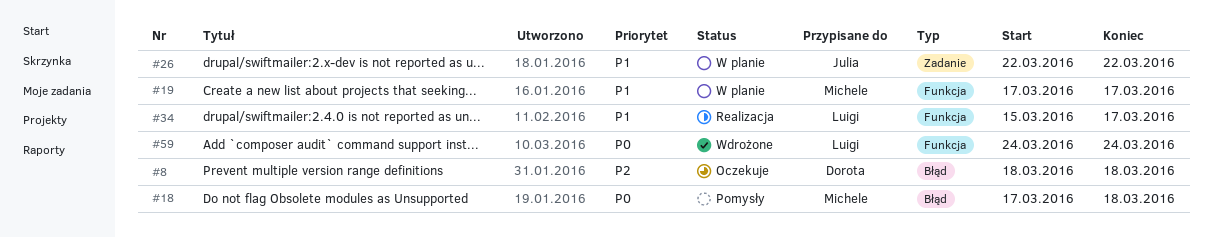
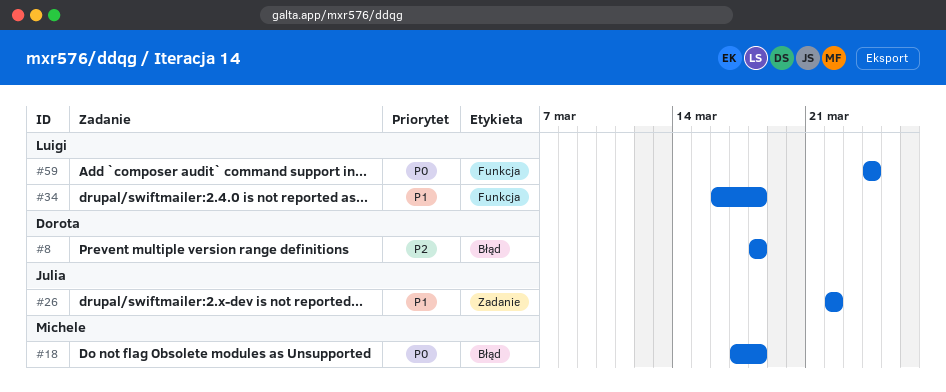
#19: present -> none
#34, start: Mar 15 -> Mar 16
#34, due: Mar 17 -> Mar 18

